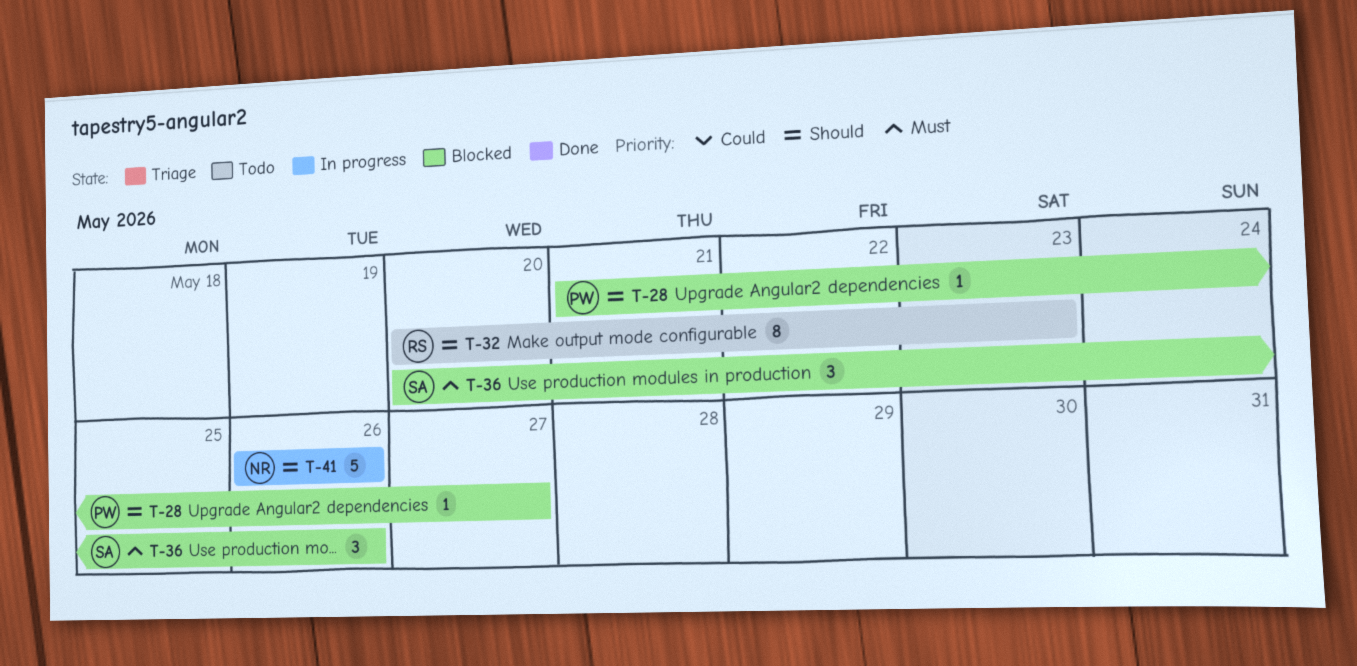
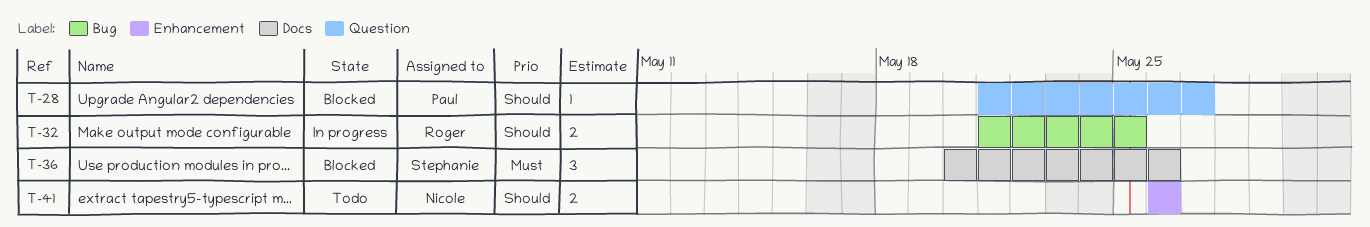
T-32, status: Todo -> In progress
T-32, estimate: 8 -> 2
T-32, start: May 20 -> May 21
T-32, due: May 23 -> May 25
T-41, status: In progress -> Todo
T-41, estimate: 5 -> 2

